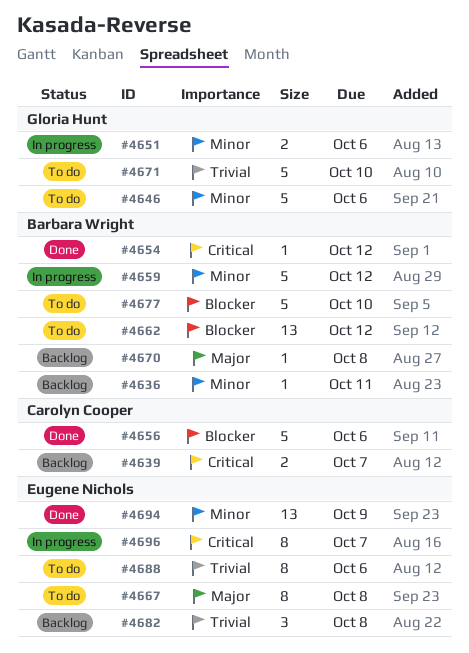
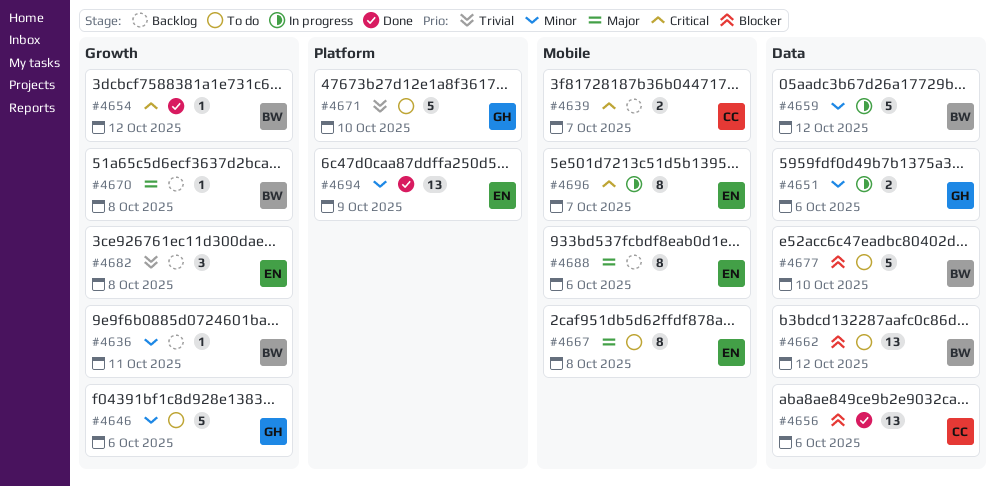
#4656, estimate: 5 -> 13
#4688, status: To do -> Backlog
#4688, priority: Trivial -> Major

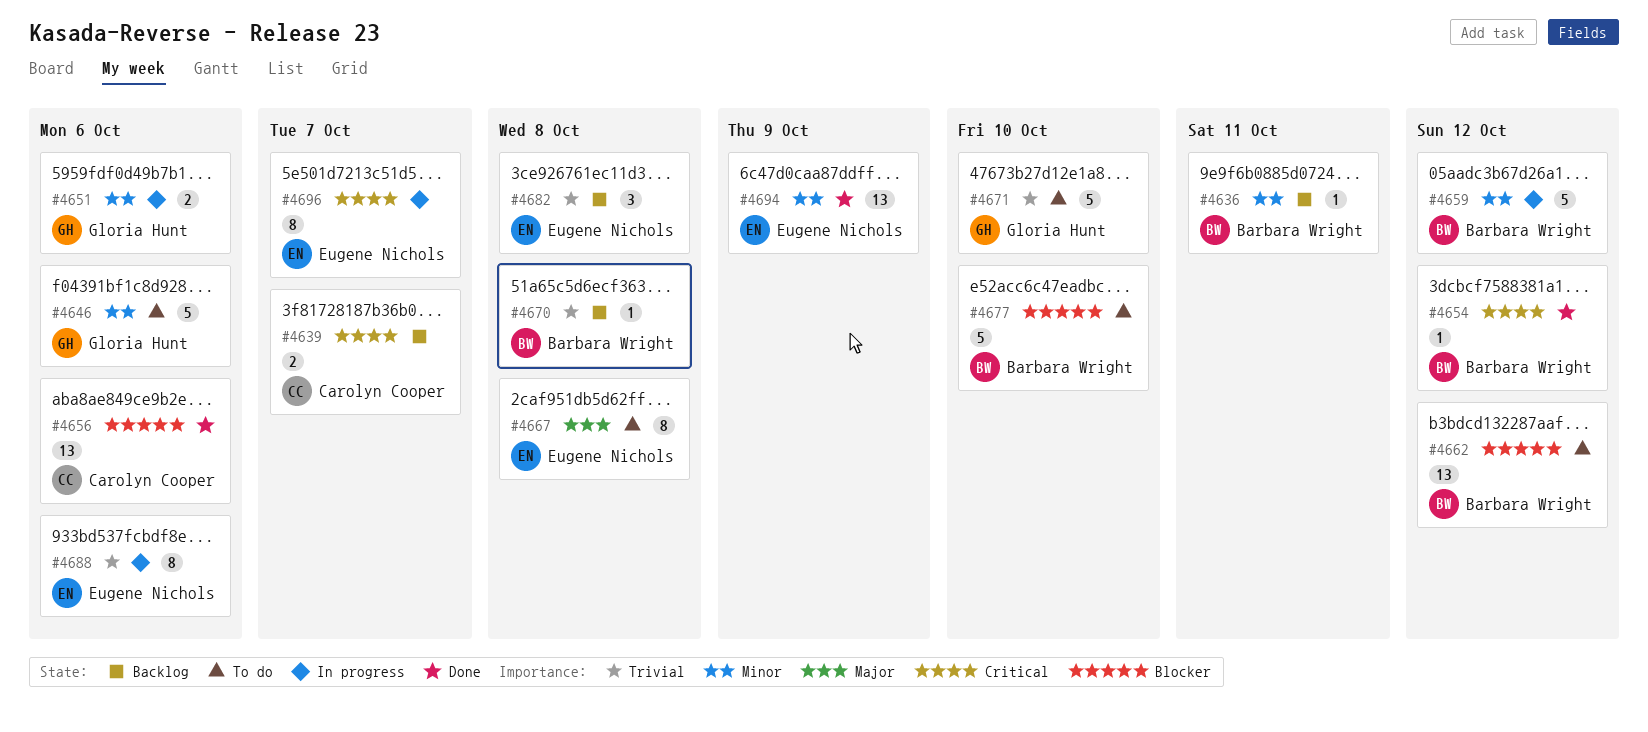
#4670, priority: Major -> Trivial
#4688, status: Backlog -> In progress
#4688, priority: Major -> Trivial

